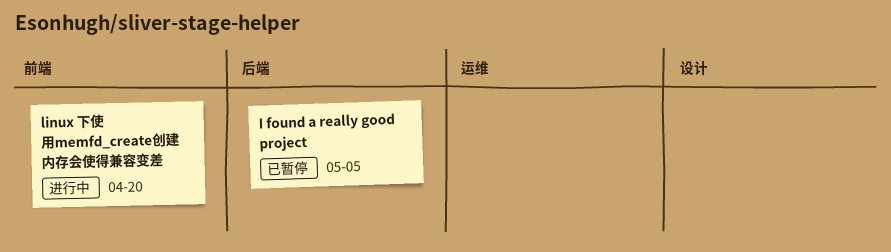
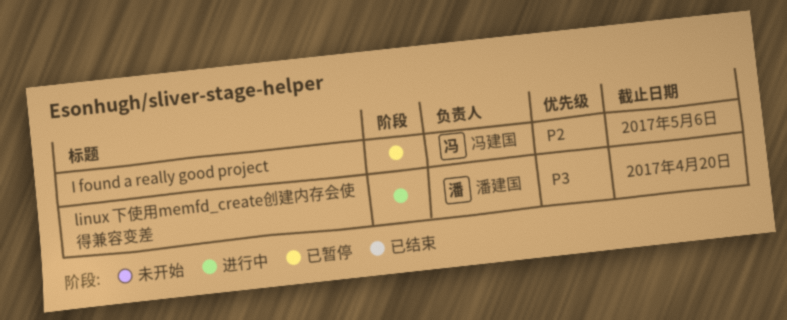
I found a really good project, due: May 5 -> May 6

